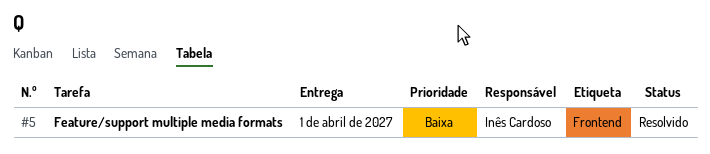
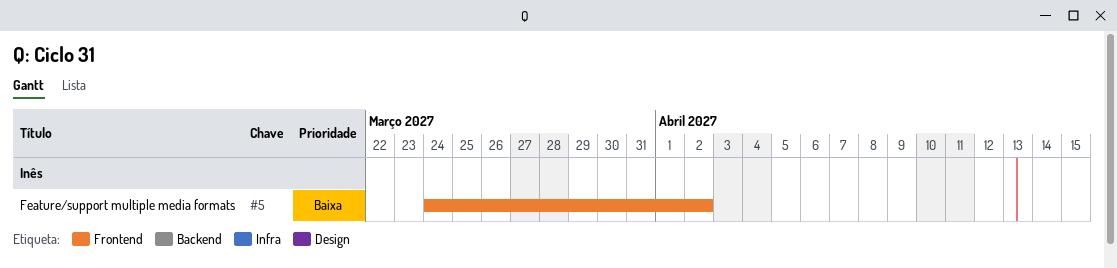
#5, due: Apr 1 -> Apr 2

